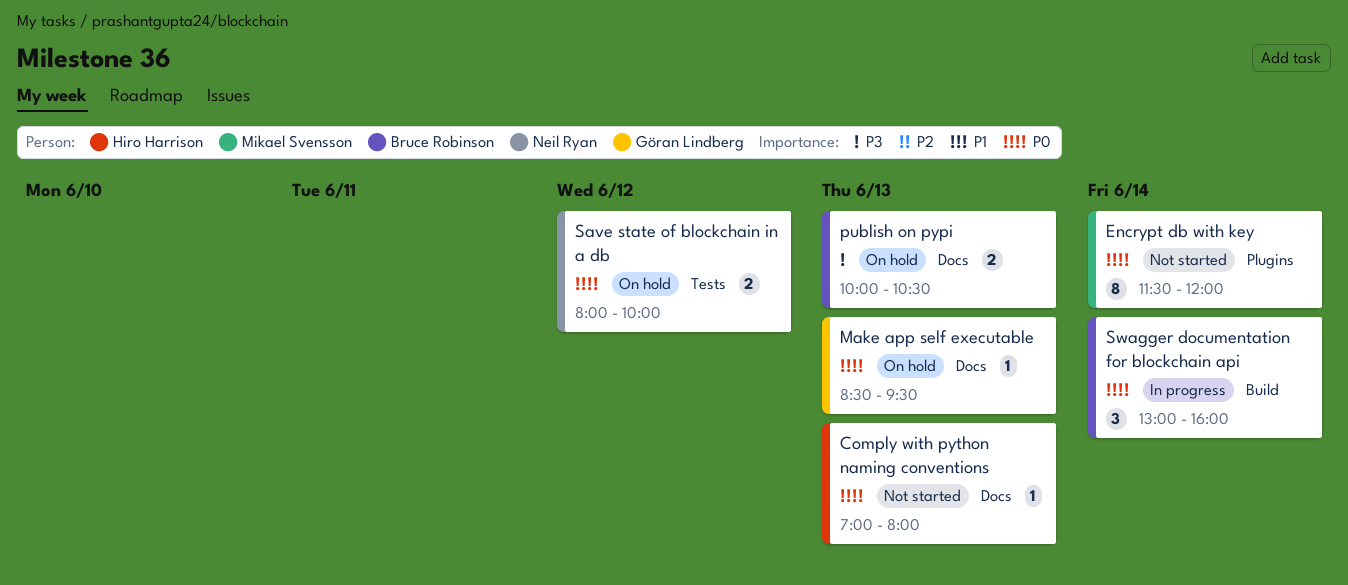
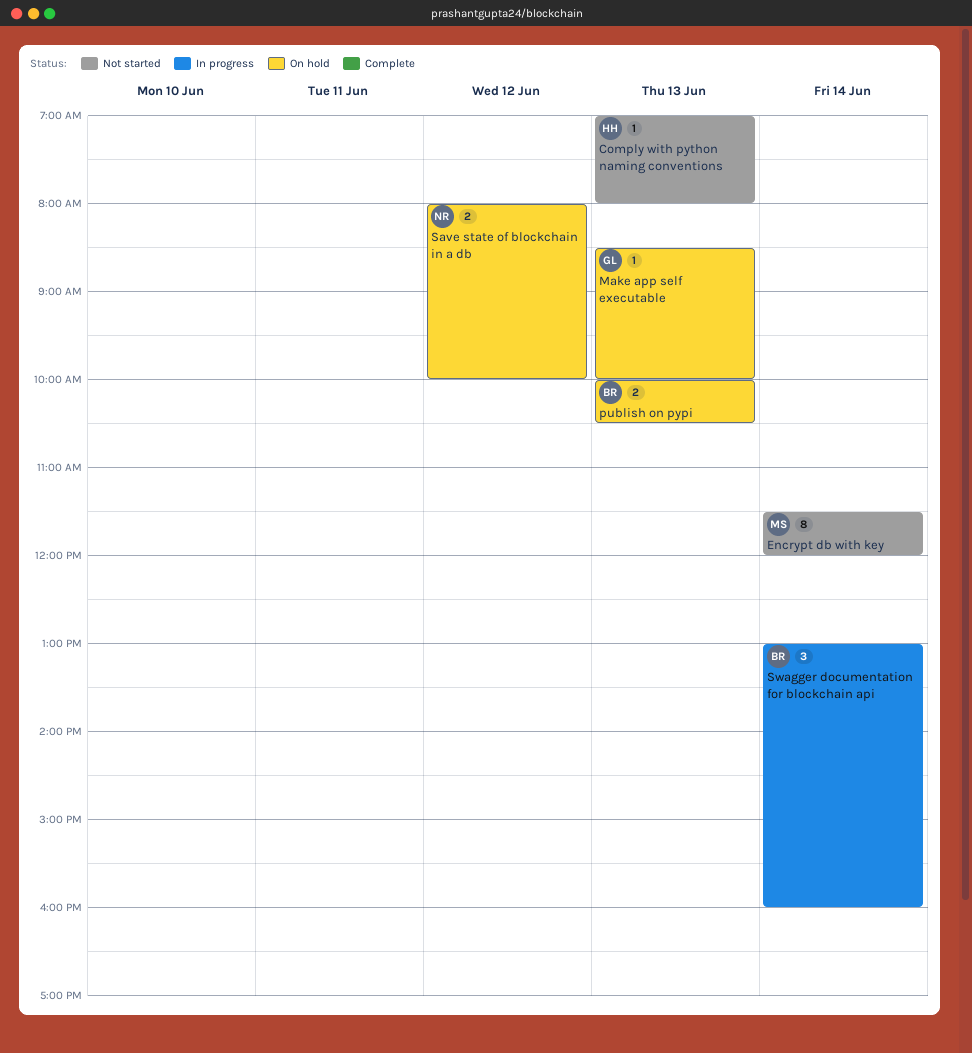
Make app self executable, ends: 09:30 -> 10:00

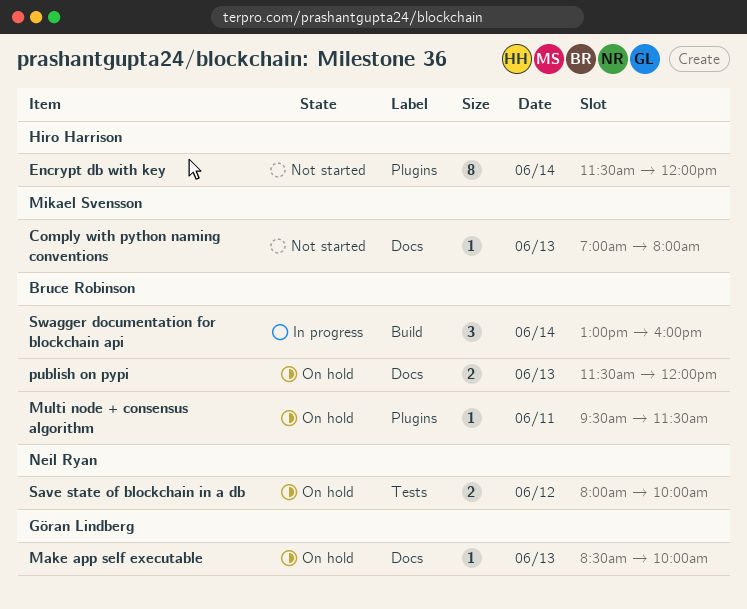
Comply with python naming conventions, owner: Hiro Harrison -> Mikael Svensson
Encrypt db with key, owner: Mikael Svensson -> Hiro Harrison
Multi node + consensus algorithm: none -> present
publish on pypi, begins: 10:00 -> 11:30
publish on pypi, ends: 10:30 -> 12:00

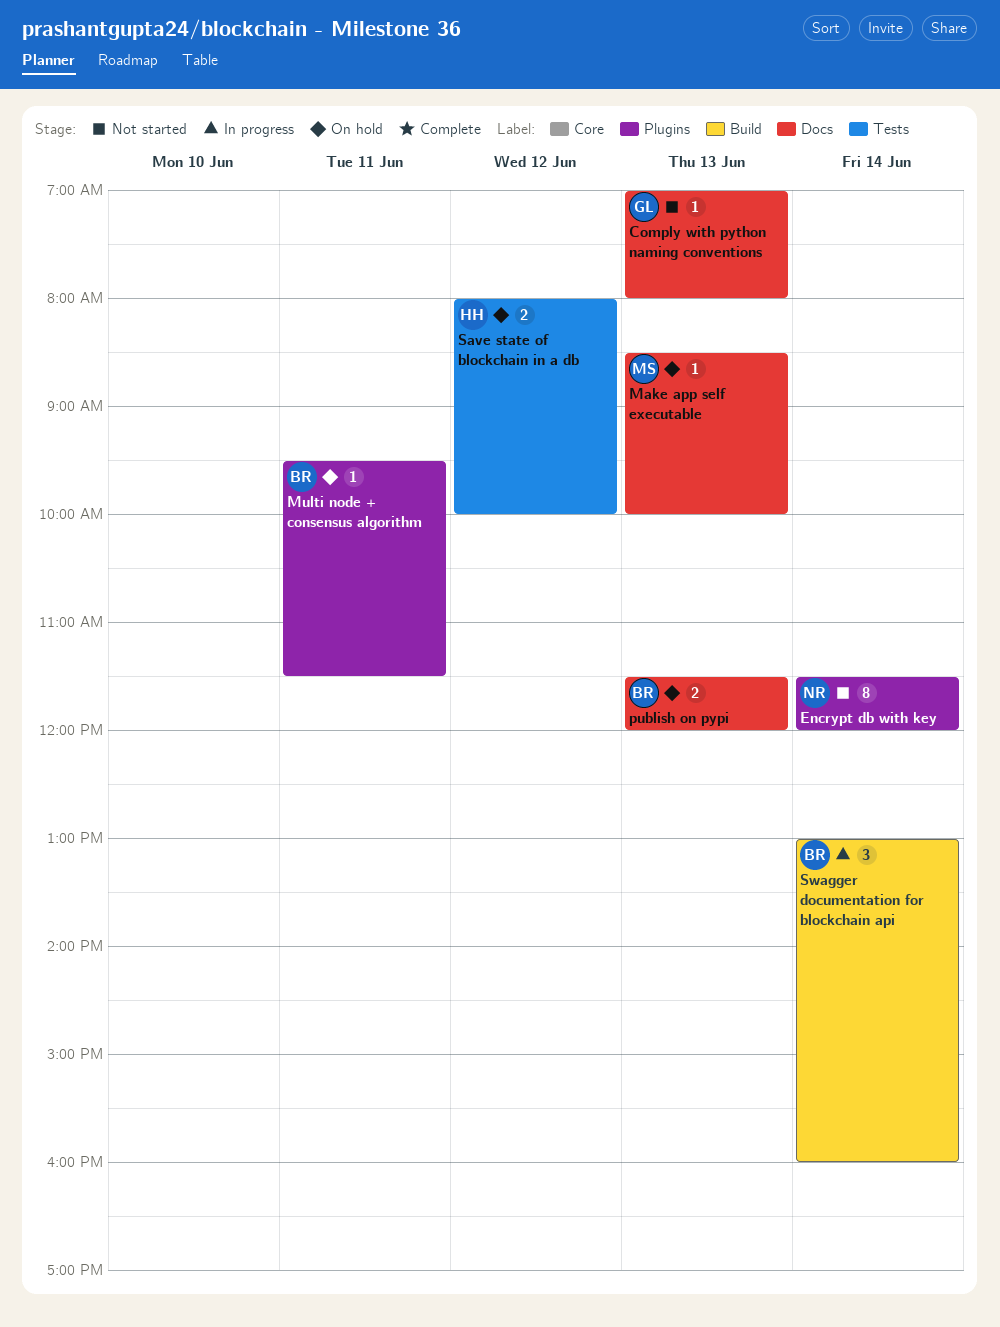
Comply with python naming conventions, owner: Mikael Svensson -> Göran Lindberg
Encrypt db with key, owner: Hiro Harrison -> Neil Ryan
Make app self executable, owner: Göran Lindberg -> Mikael Svensson
Save state of blockchain in a db, owner: Neil Ryan -> Hiro Harrison

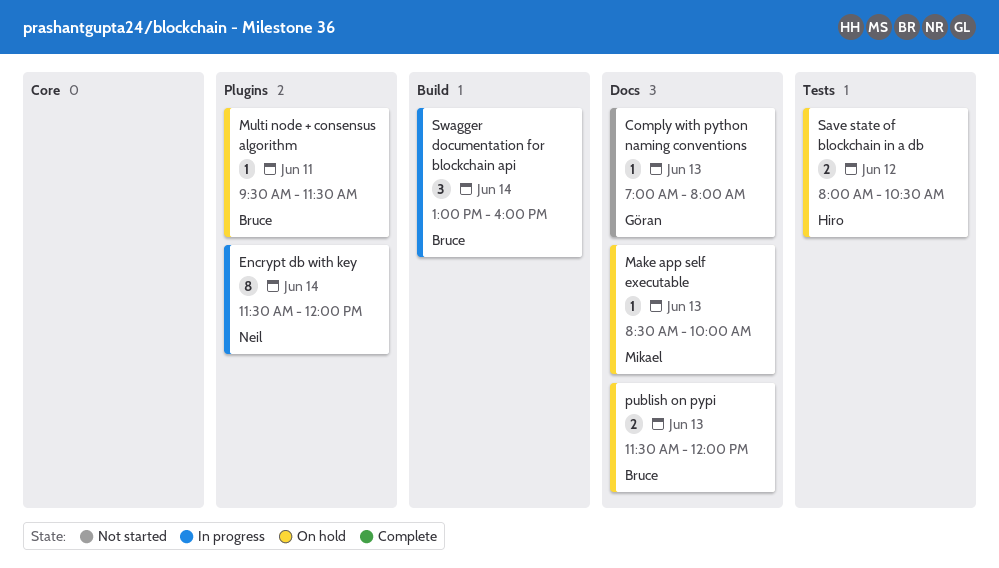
Encrypt db with key, status: Not started -> In progress
Save state of blockchain in a db, ends: 10:00 -> 10:30

